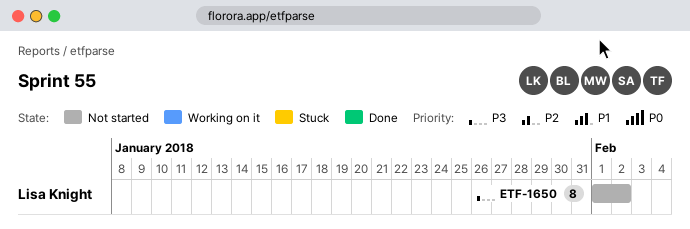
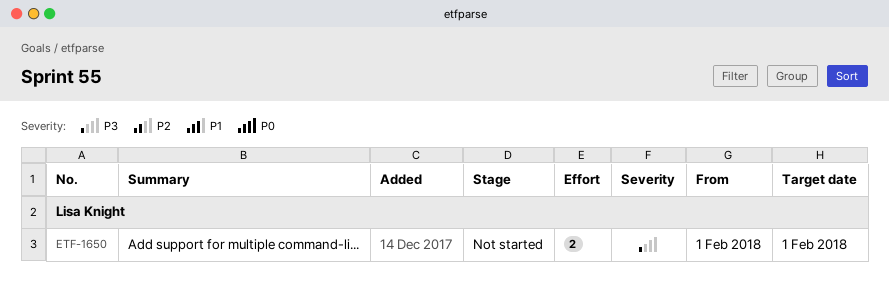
ETF-1650, estimate: 8 -> 2
ETF-1650, due: Feb 2 -> Feb 1

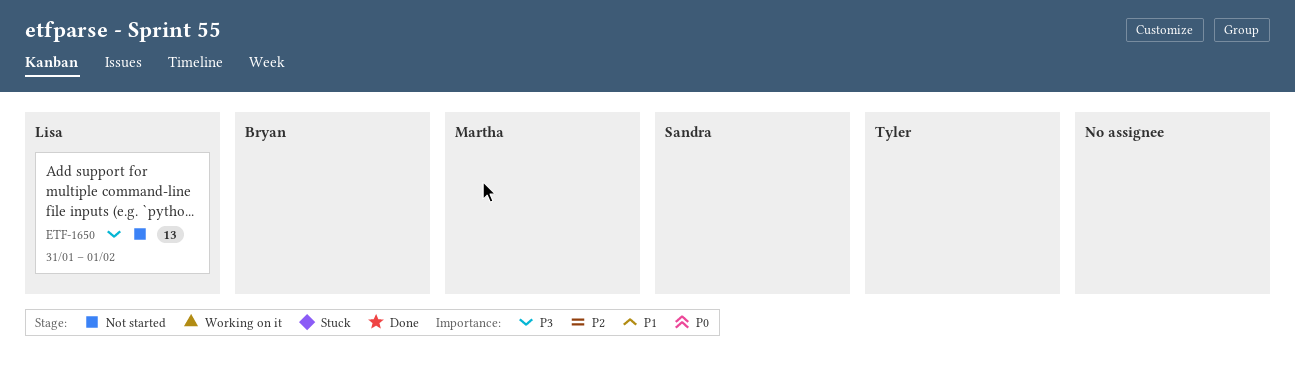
ETF-1650, estimate: 2 -> 13
ETF-1650, start: Feb 1 -> Jan 31

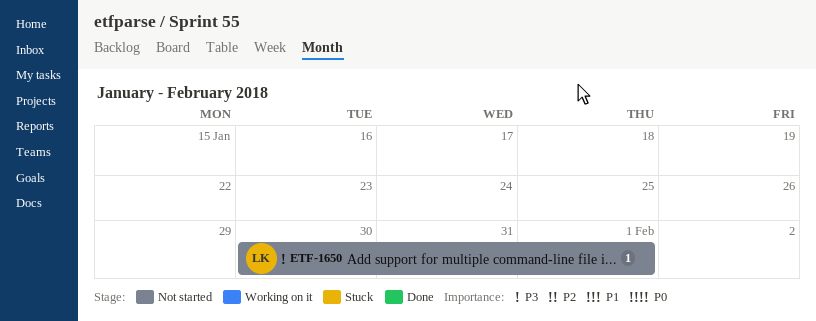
ETF-1650, estimate: 13 -> 1
ETF-1650, start: Jan 31 -> Jan 30

